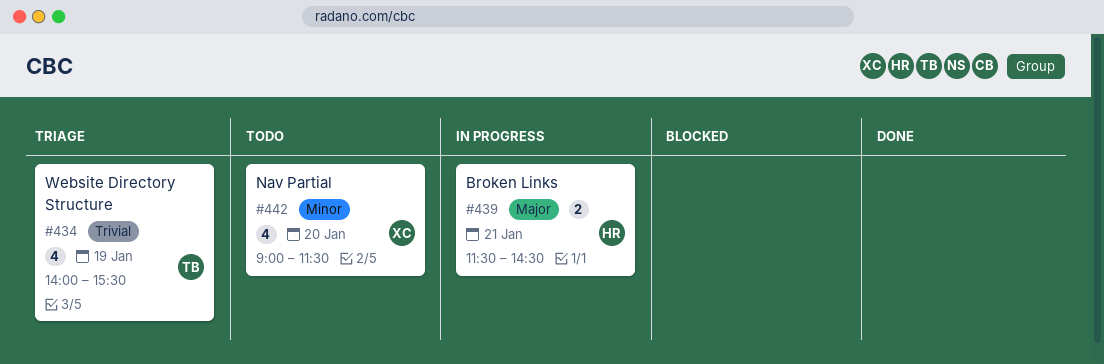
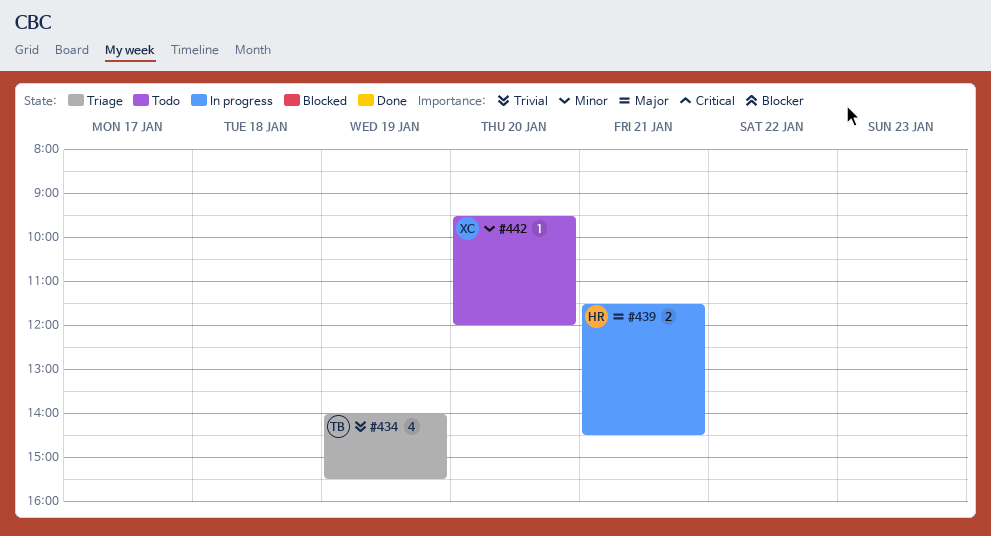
#442, estimate: 4 -> 1
#442, begins: 09:00 -> 09:30
#442, ends: 11:30 -> 12:00

